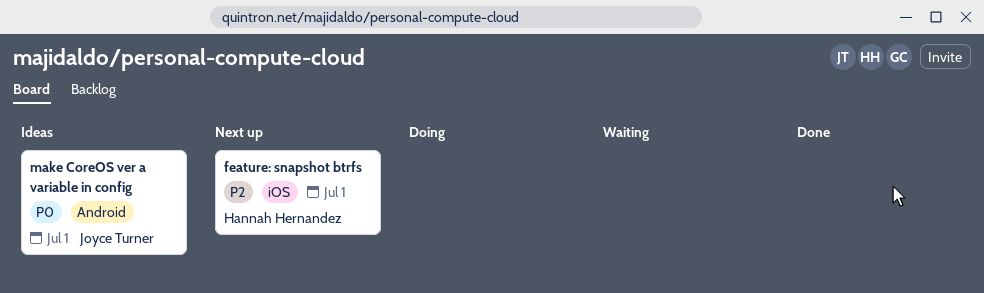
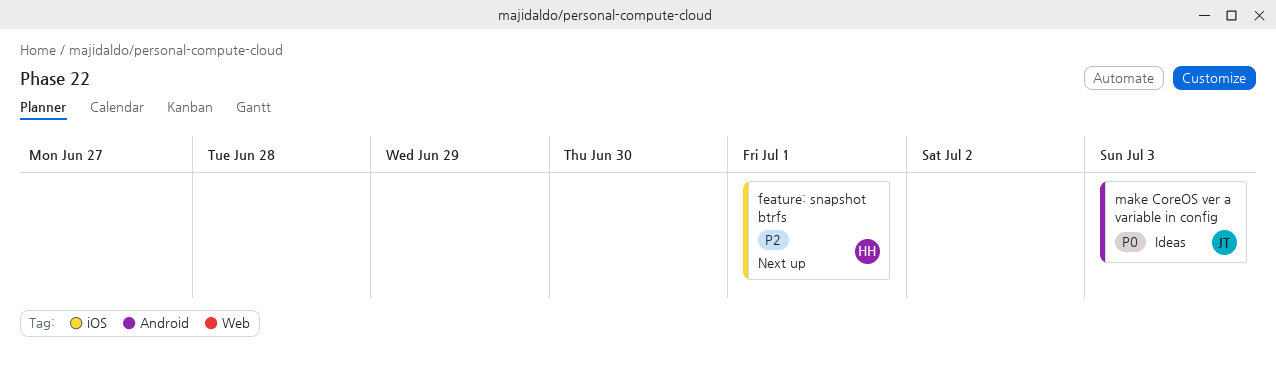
make CoreOS ver a variable in config, due: Jul 1 -> Jul 3

